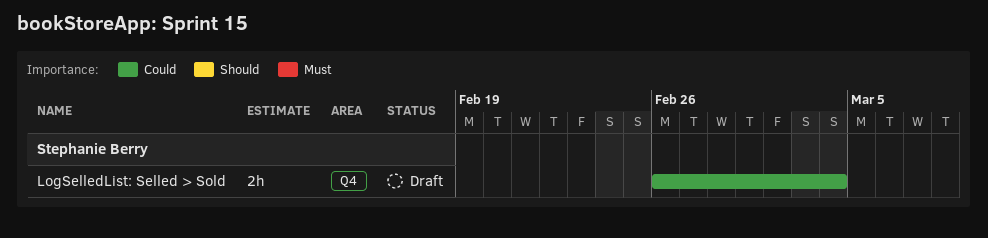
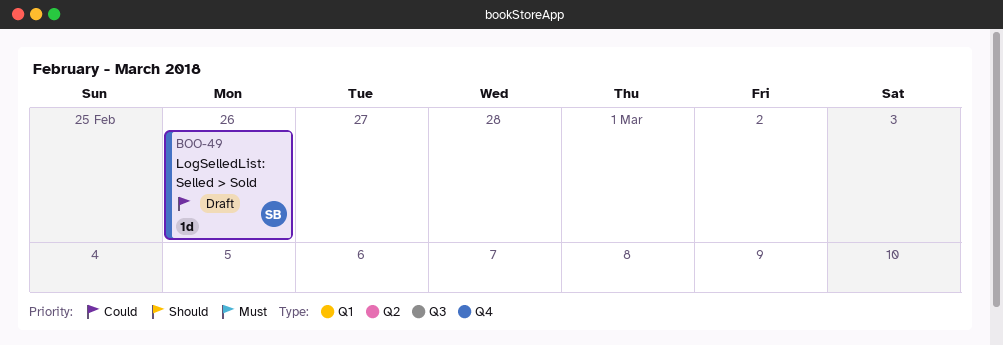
LogSelledList: Selled > Sold, estimate: 2h -> 1d
LogSelledList: Selled > Sold, due: Mar 4 -> Feb 26

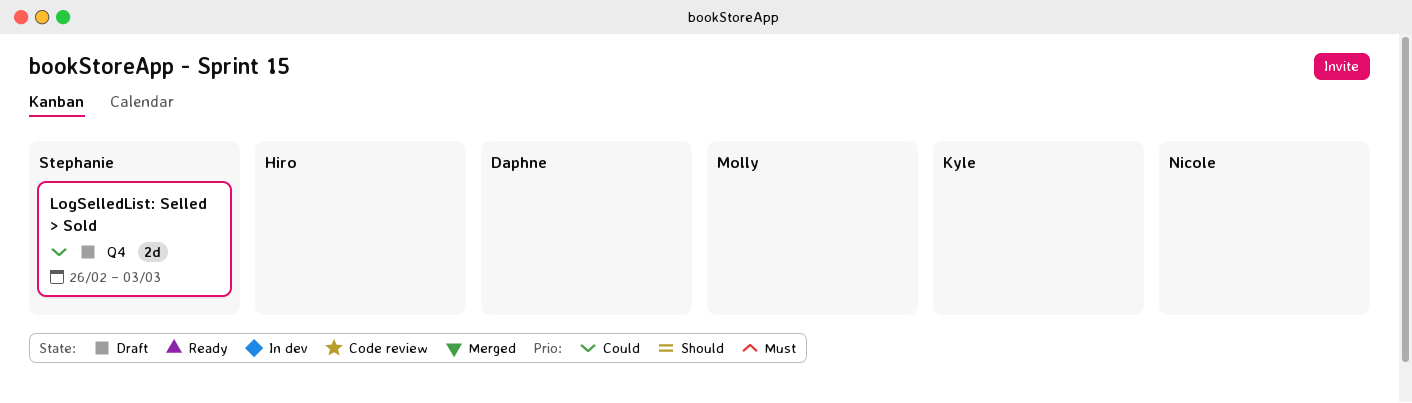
LogSelledList: Selled > Sold, estimate: 1d -> 2d
LogSelledList: Selled > Sold, due: Feb 26 -> Mar 3

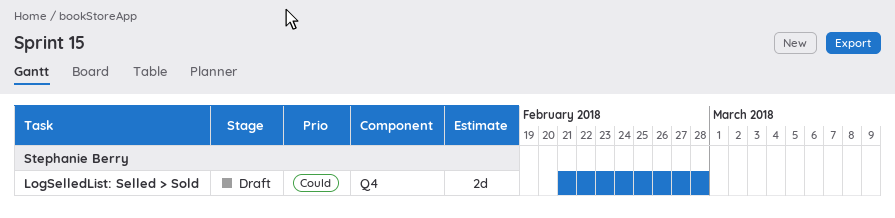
LogSelledList: Selled > Sold, start: Feb 26 -> Feb 21
LogSelledList: Selled > Sold, due: Mar 3 -> Feb 28

